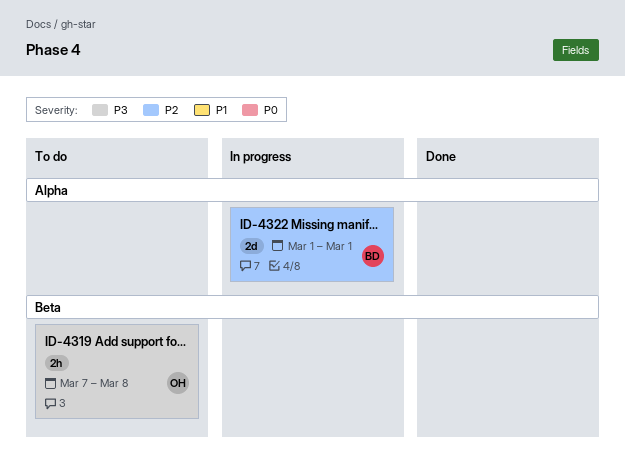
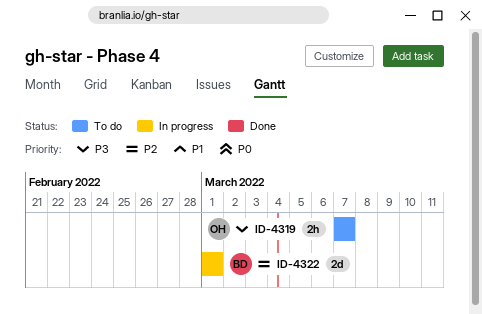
ID-4319, due: Mar 8 -> Mar 7

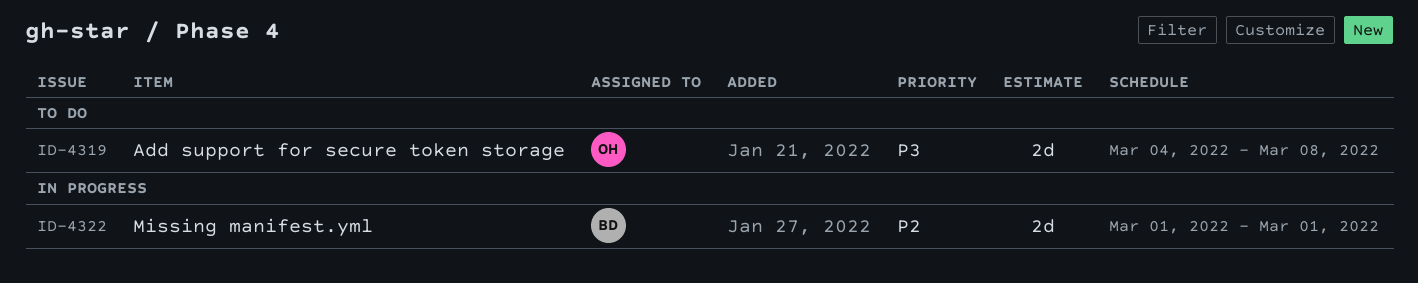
ID-4319, estimate: 2h -> 2d
ID-4319, start: Mar 7 -> Mar 4
ID-4319, due: Mar 7 -> Mar 8

